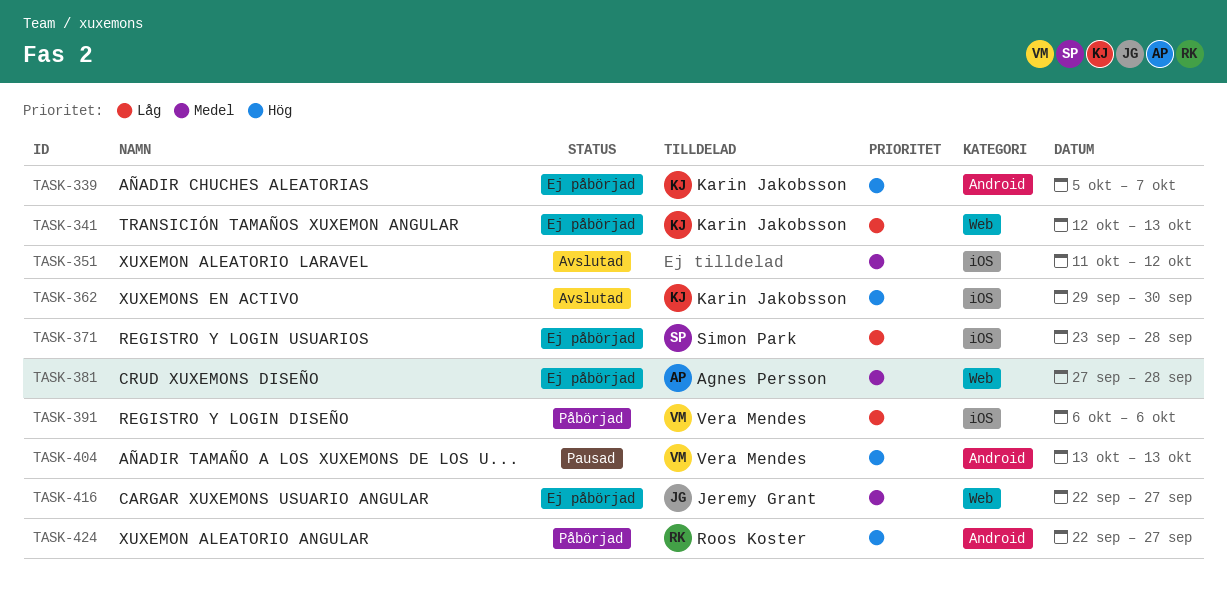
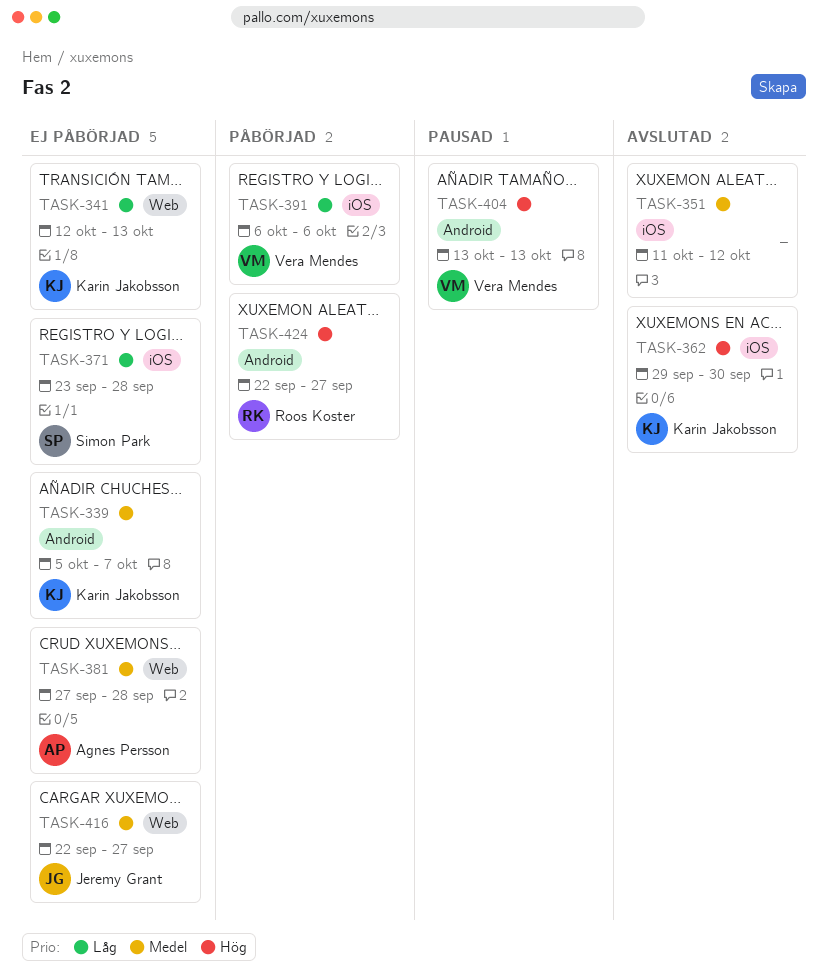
TASK-339, priority: Hög -> Medel

